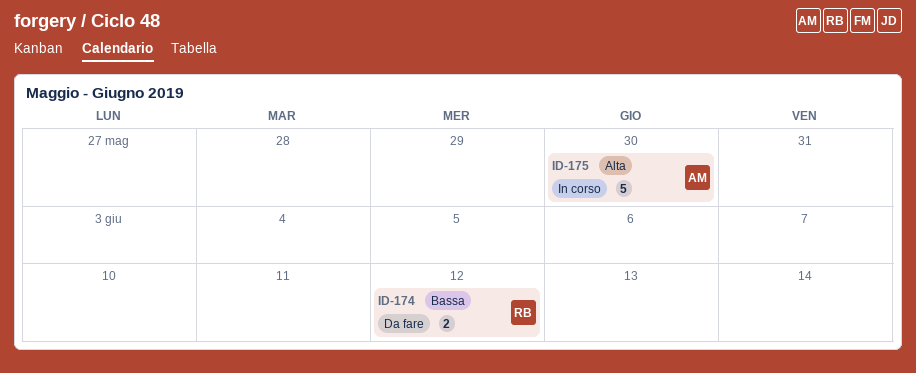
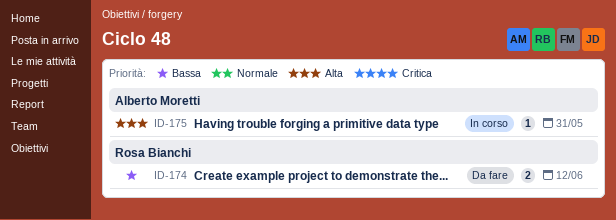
ID-175, estimate: 5 -> 1
ID-175, due: May 30 -> May 31

